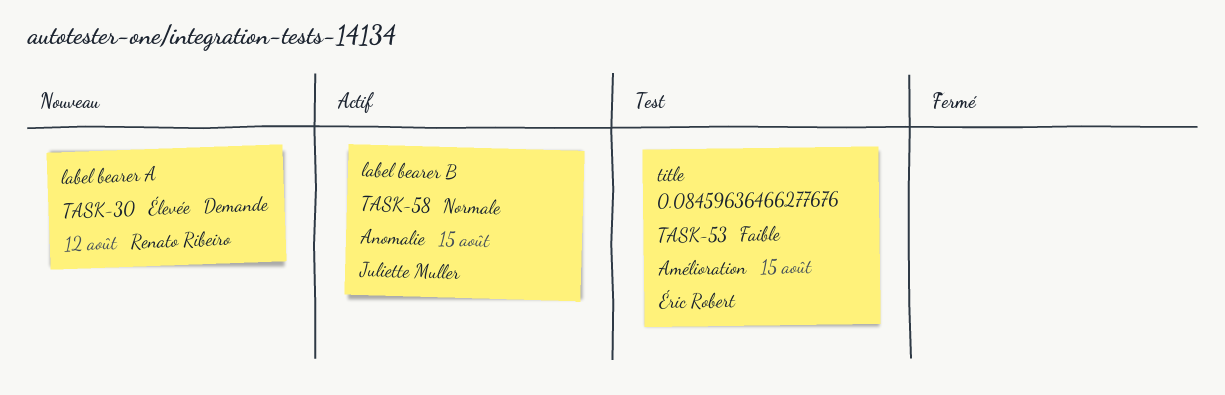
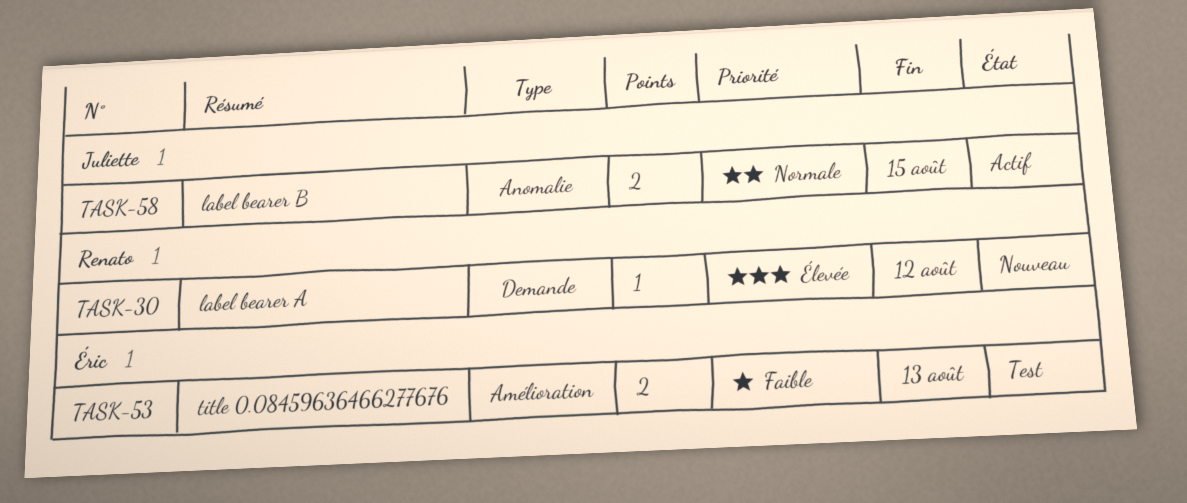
TASK-53, due: Aug 15 -> Aug 13

